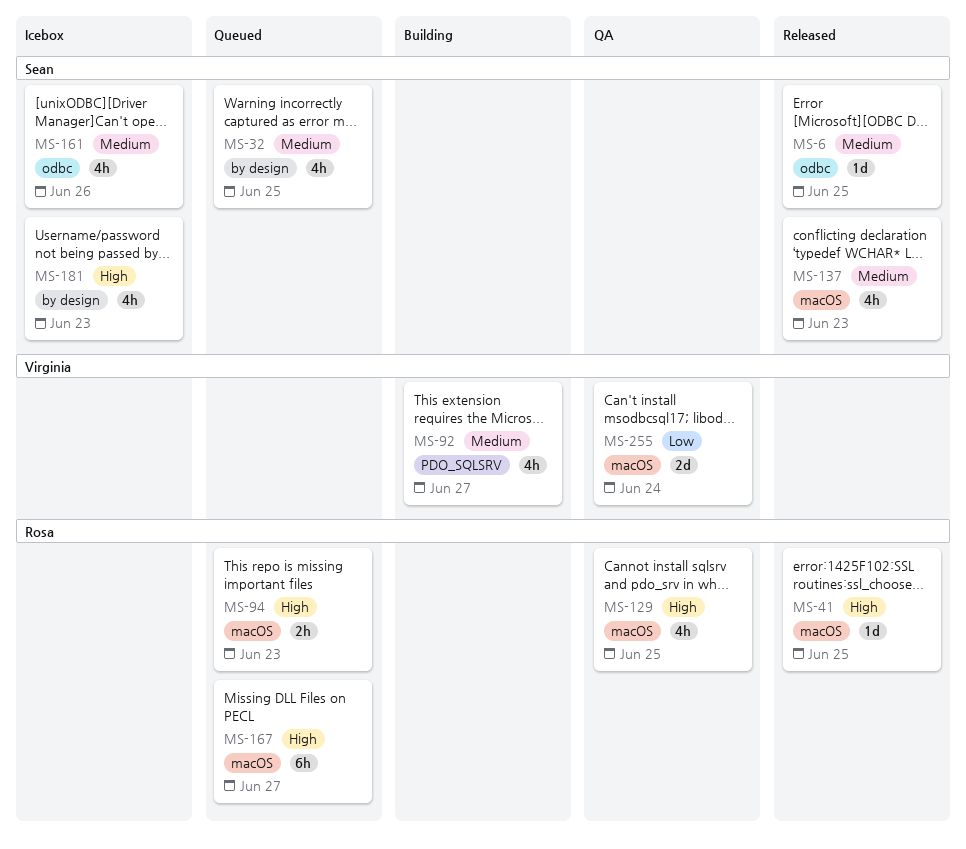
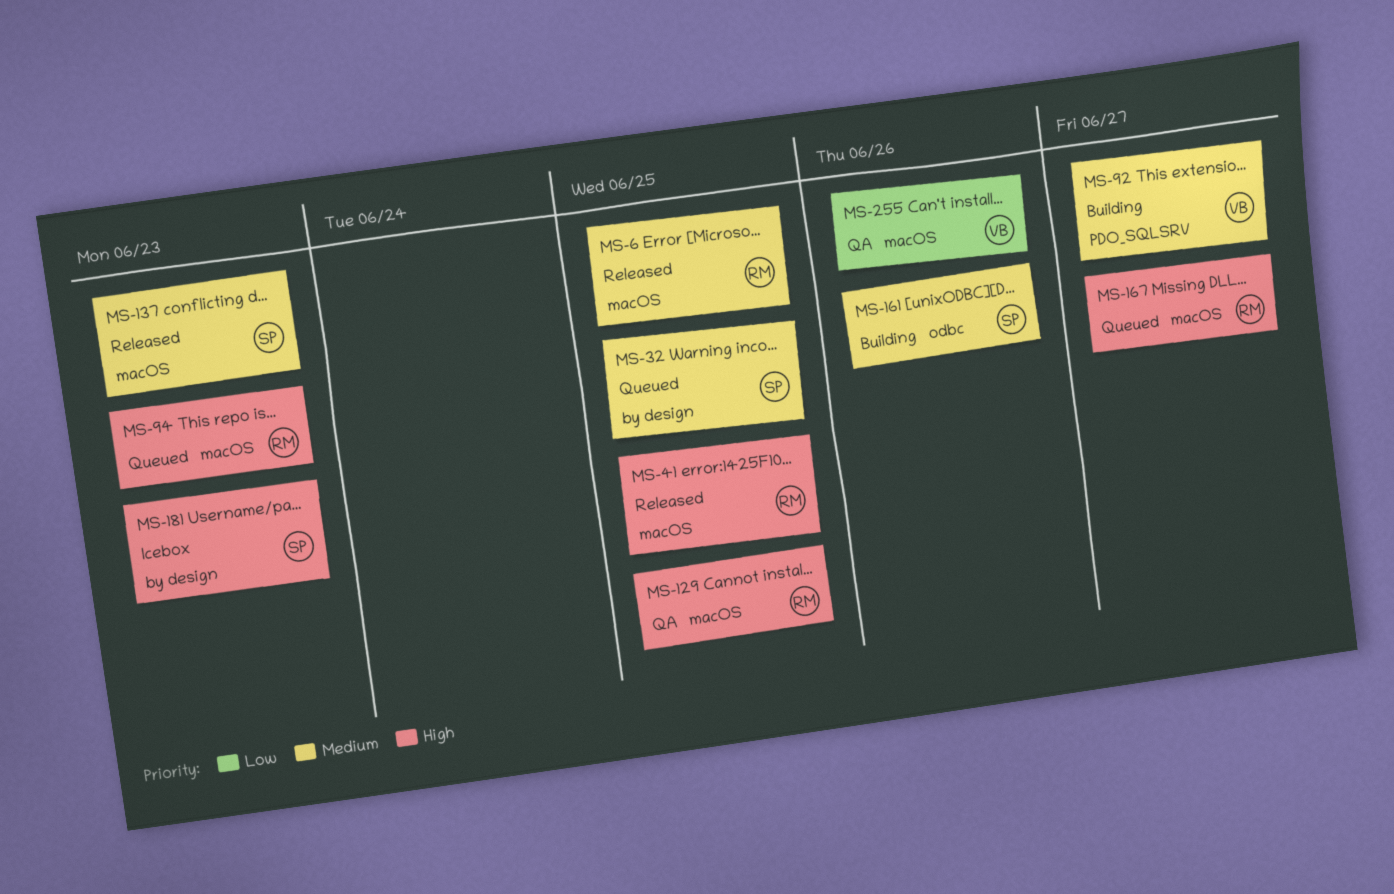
MS-6, owner: Sean -> Rosa
MS-6, label: odbc -> macOS
MS-161, status: Icebox -> Building
MS-255, due: Jun 24 -> Jun 26

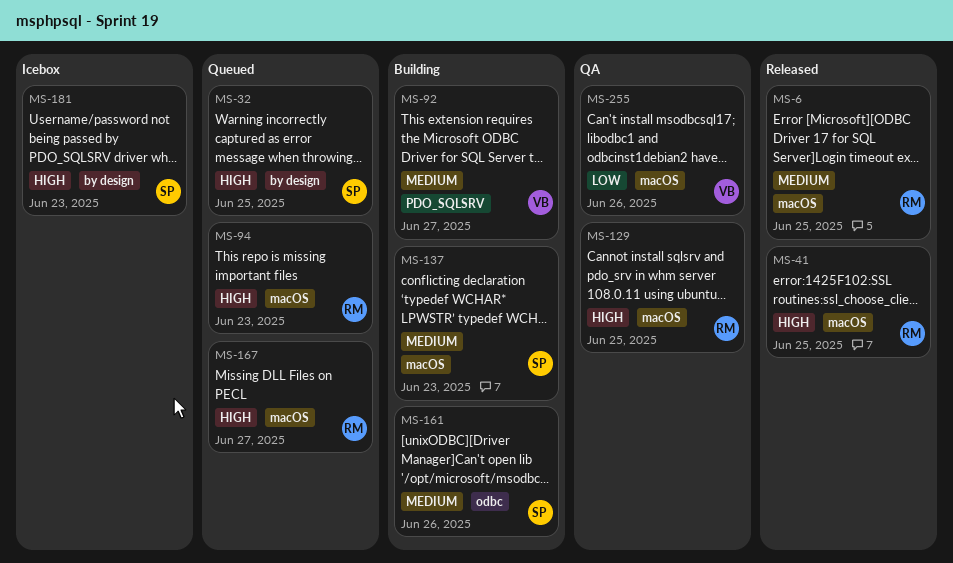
MS-32, priority: Medium -> High
MS-137, status: Released -> Building

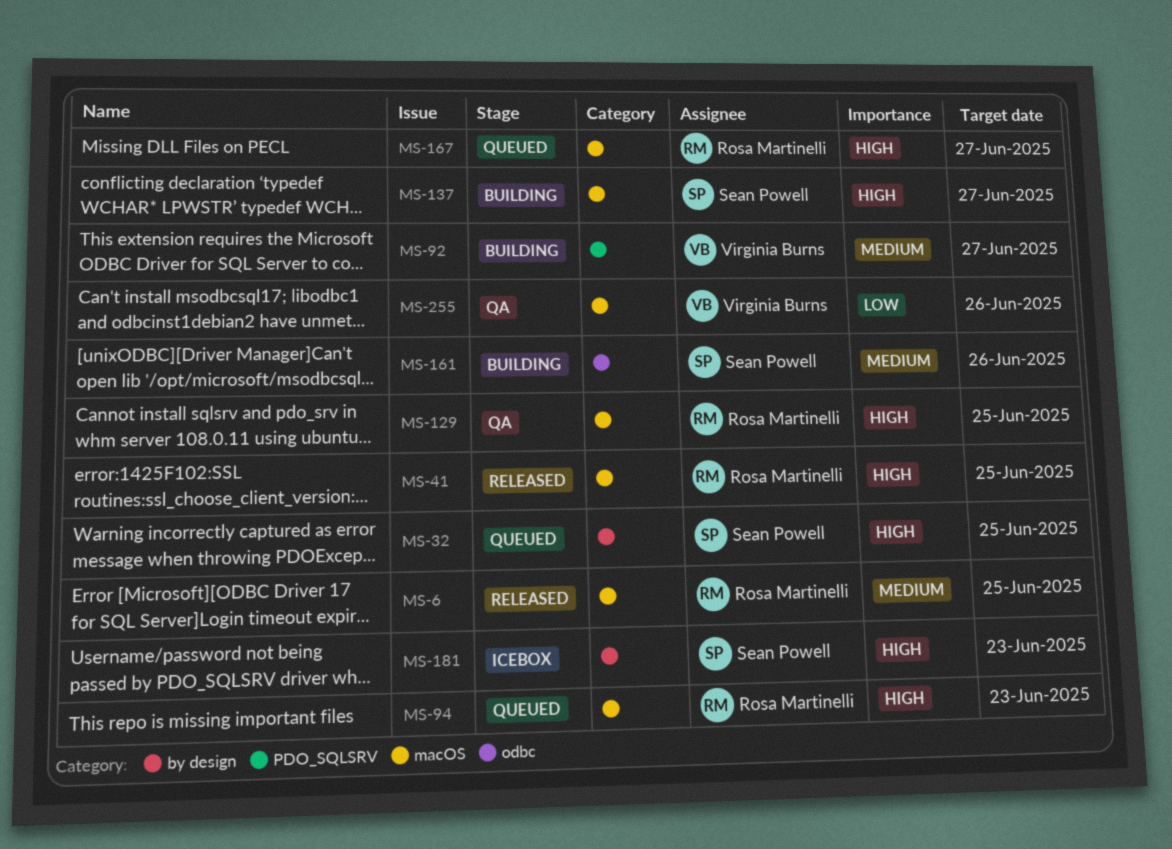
MS-137, priority: Medium -> High
MS-137, due: Jun 23 -> Jun 27

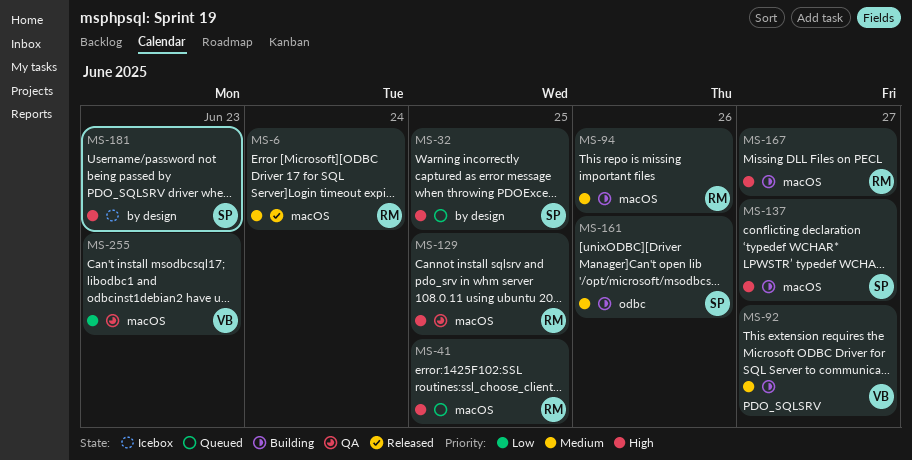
MS-6, due: Jun 25 -> Jun 24
MS-41, status: Released -> Queued
MS-94, status: Queued -> Building
MS-94, priority: High -> Medium
MS-94, due: Jun 23 -> Jun 26
MS-167, status: Queued -> Building
MS-255, due: Jun 26 -> Jun 23

